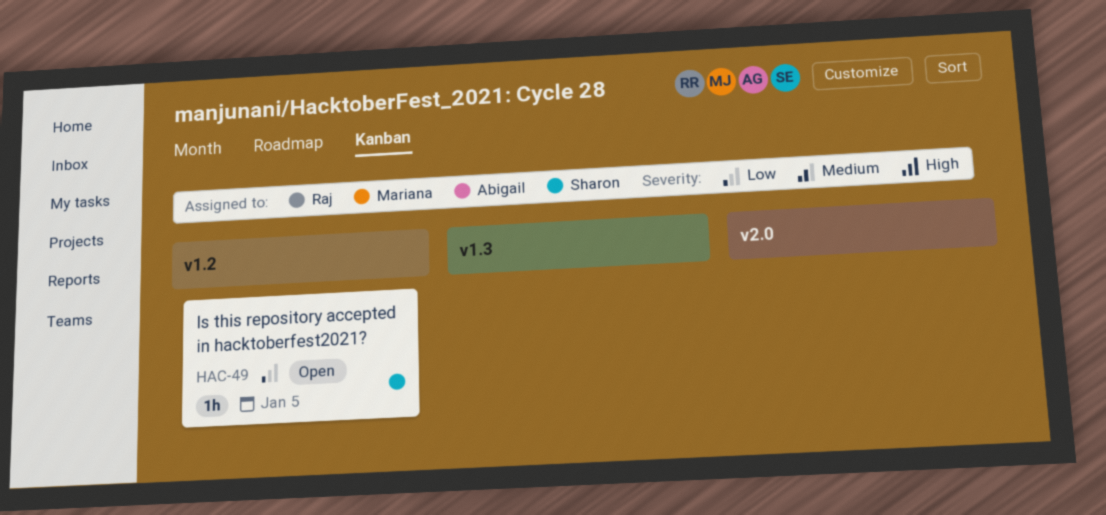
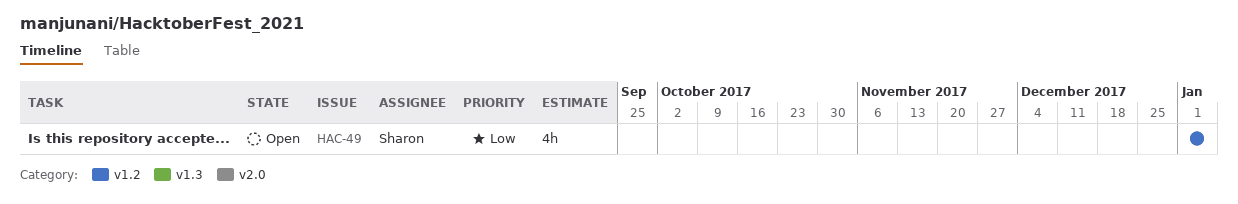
HAC-49, estimate: 1h -> 4h

